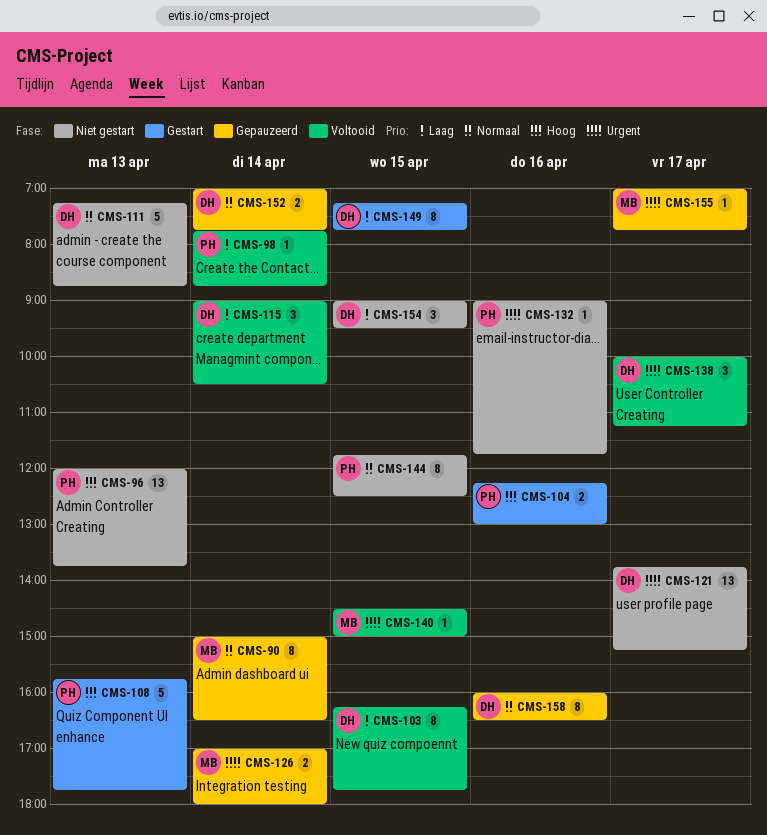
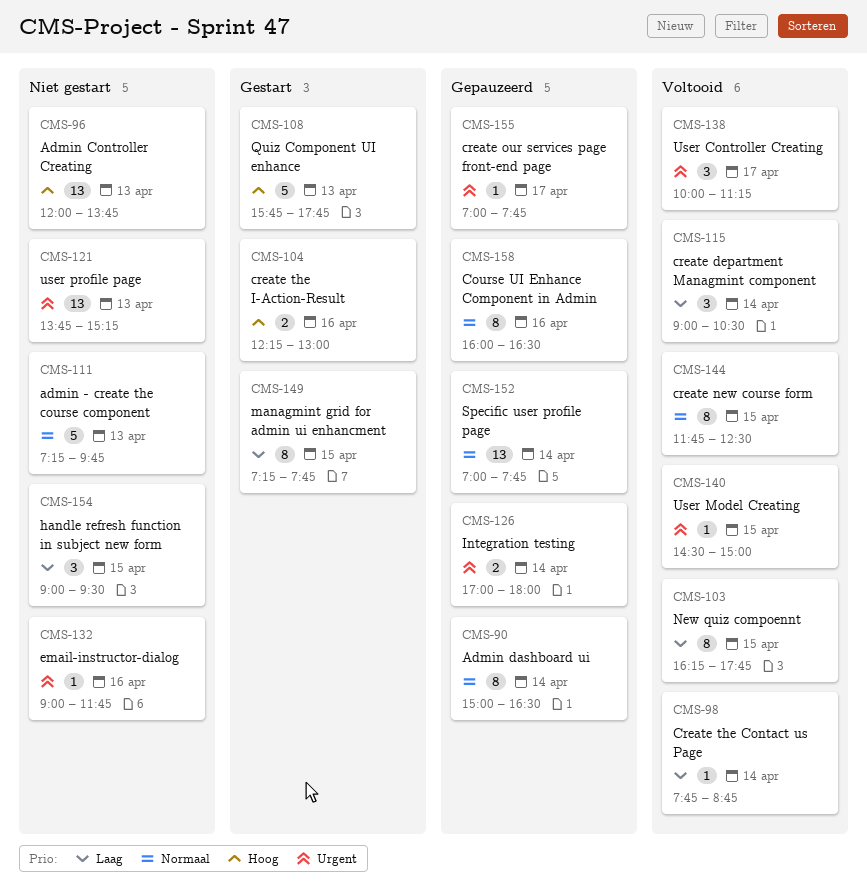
CMS-111, ends: 08:45 -> 09:45
CMS-121, day: Apr 17 -> Apr 13
CMS-144, status: Niet gestart -> Voltooid
CMS-152, estimate: 2 -> 13

